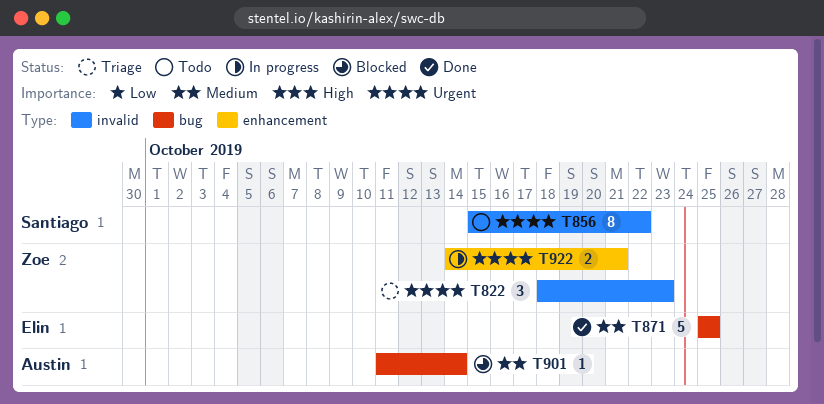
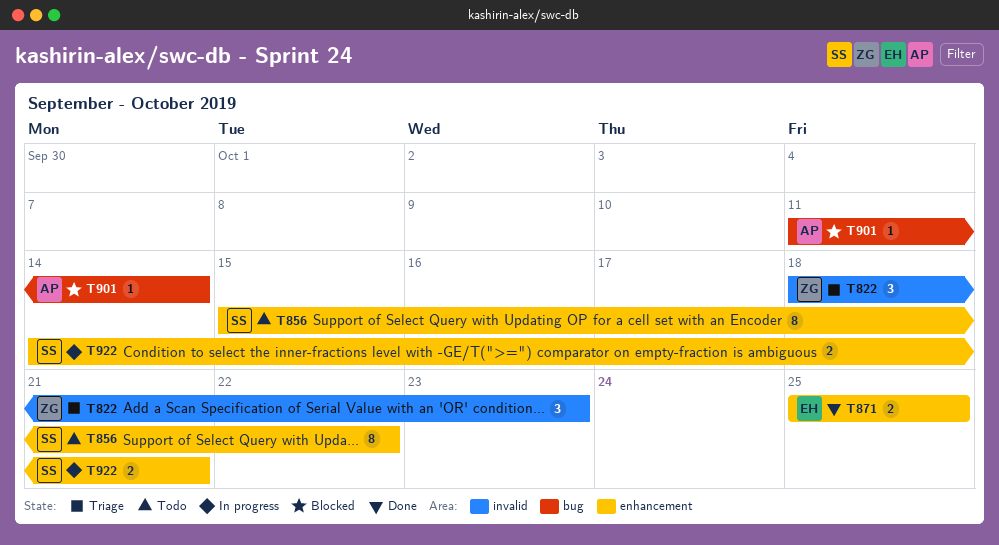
T856, label: invalid -> enhancement
T871, label: bug -> enhancement
T871, estimate: 5 -> 2
T922, owner: Zoe -> Santiago

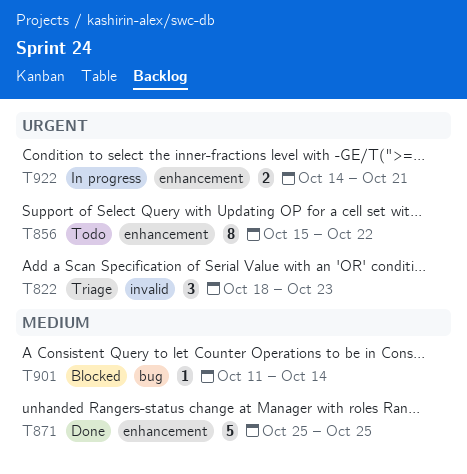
T871, estimate: 2 -> 5

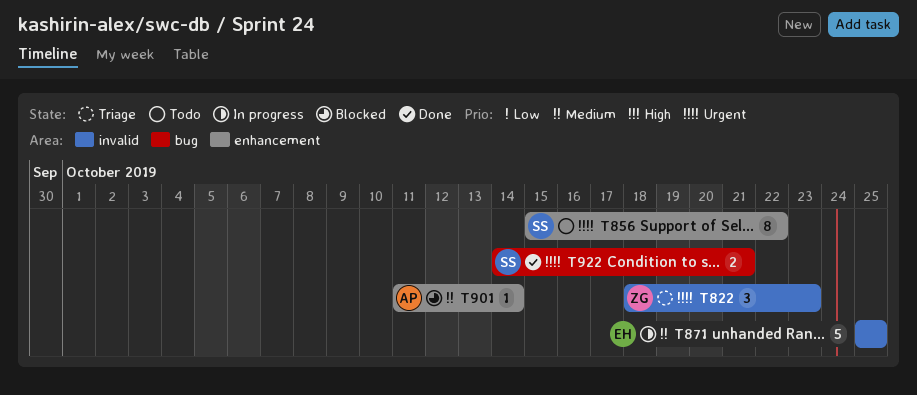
T871, status: Done -> In progress
T871, label: enhancement -> invalid
T901, label: bug -> enhancement
T922, status: In progress -> Done
T922, label: enhancement -> bug

